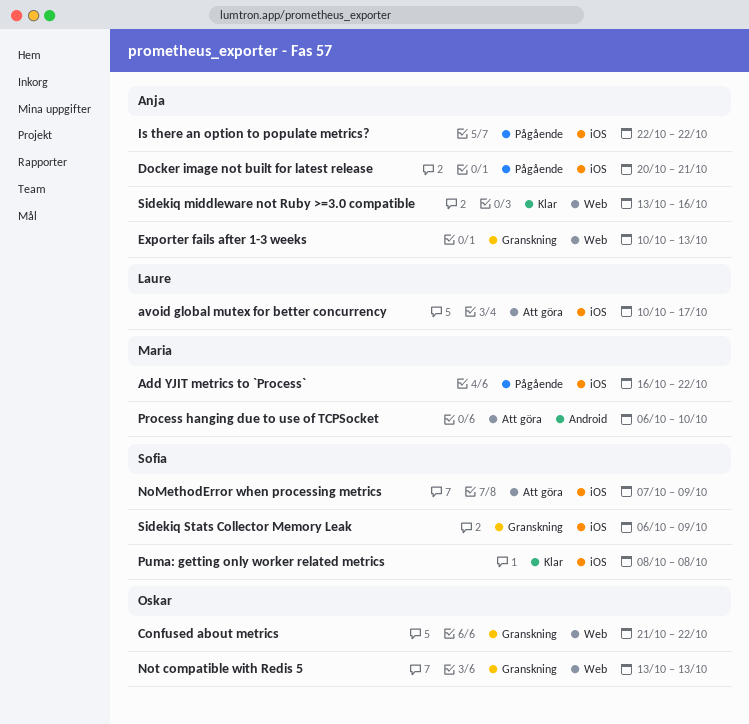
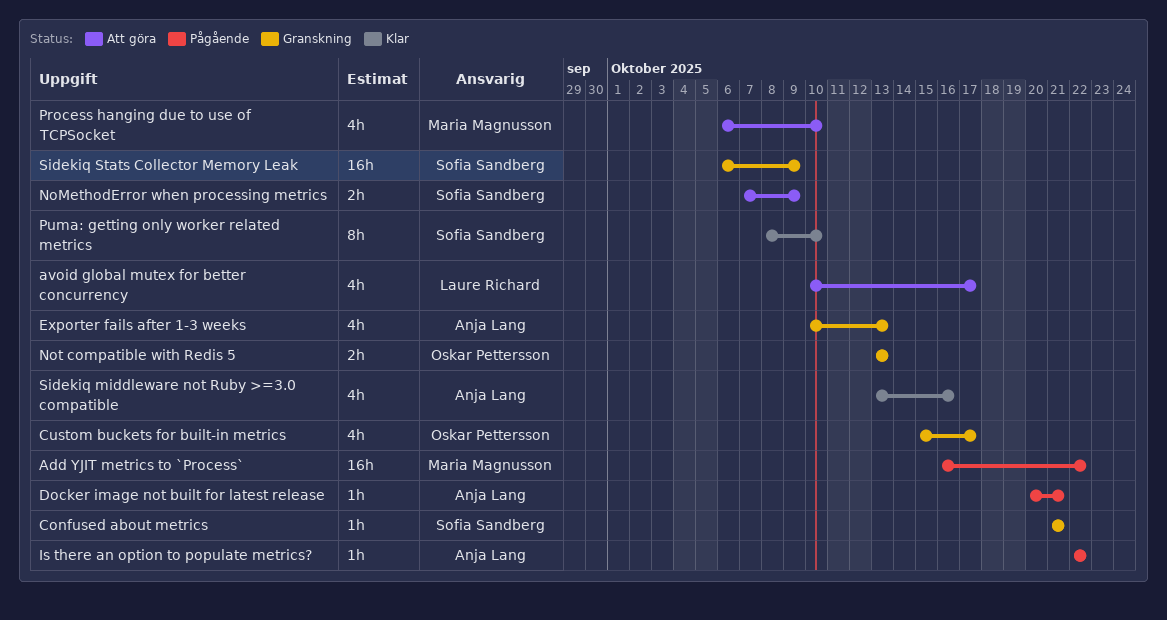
Confused about metrics, owner: Oskar Pettersson -> Sofia Sandberg
Confused about metrics, due: Oct 22 -> Oct 21
Custom buckets for built-in metrics: none -> present
Puma: getting only worker related metrics, due: Oct 8 -> Oct 10

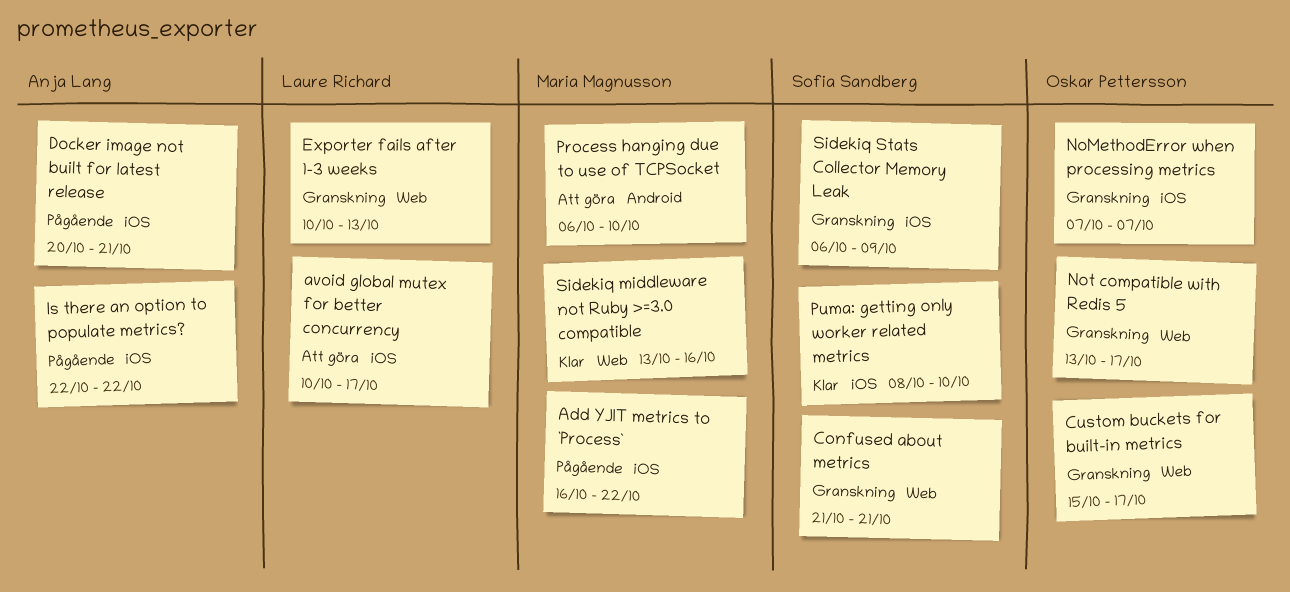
Exporter fails after 1-3 weeks, owner: Anja Lang -> Laure Richard
NoMethodError when processing metrics, status: Att göra -> Granskning
NoMethodError when processing metrics, owner: Sofia Sandberg -> Oskar Pettersson
NoMethodError when processing metrics, due: Oct 9 -> Oct 7
Not compatible with Redis 5, due: Oct 13 -> Oct 17
Sidekiq middleware not Ruby >=3.0 compatible, owner: Anja Lang -> Maria Magnusson

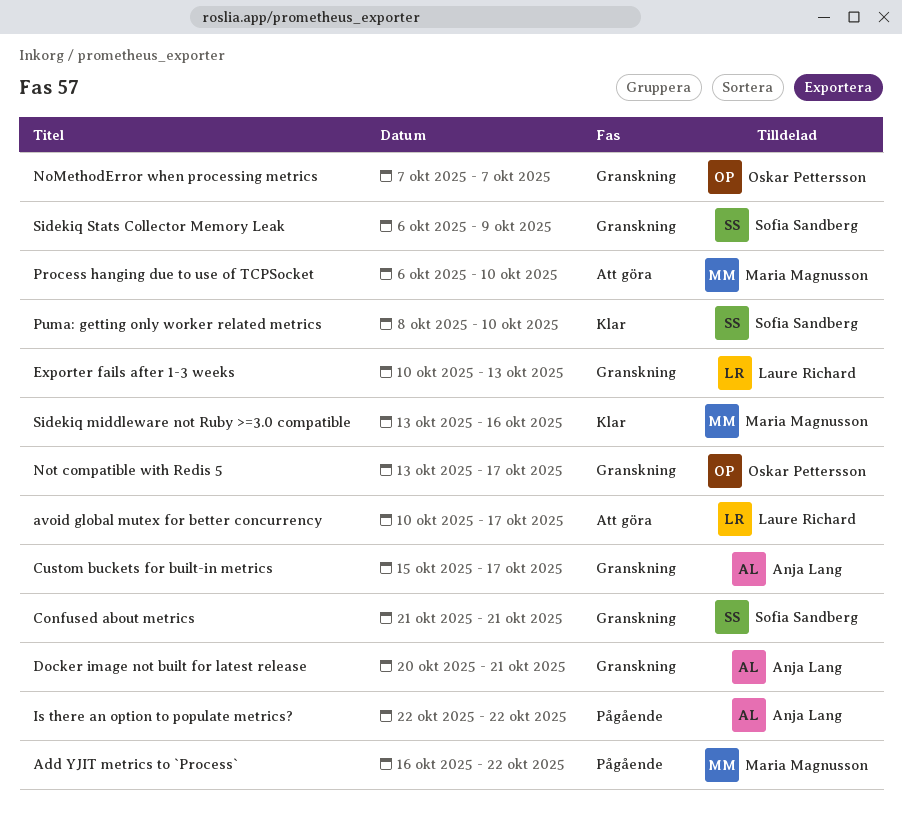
Custom buckets for built-in metrics, owner: Oskar Pettersson -> Anja Lang
Docker image not built for latest release, status: Pågående -> Granskning

